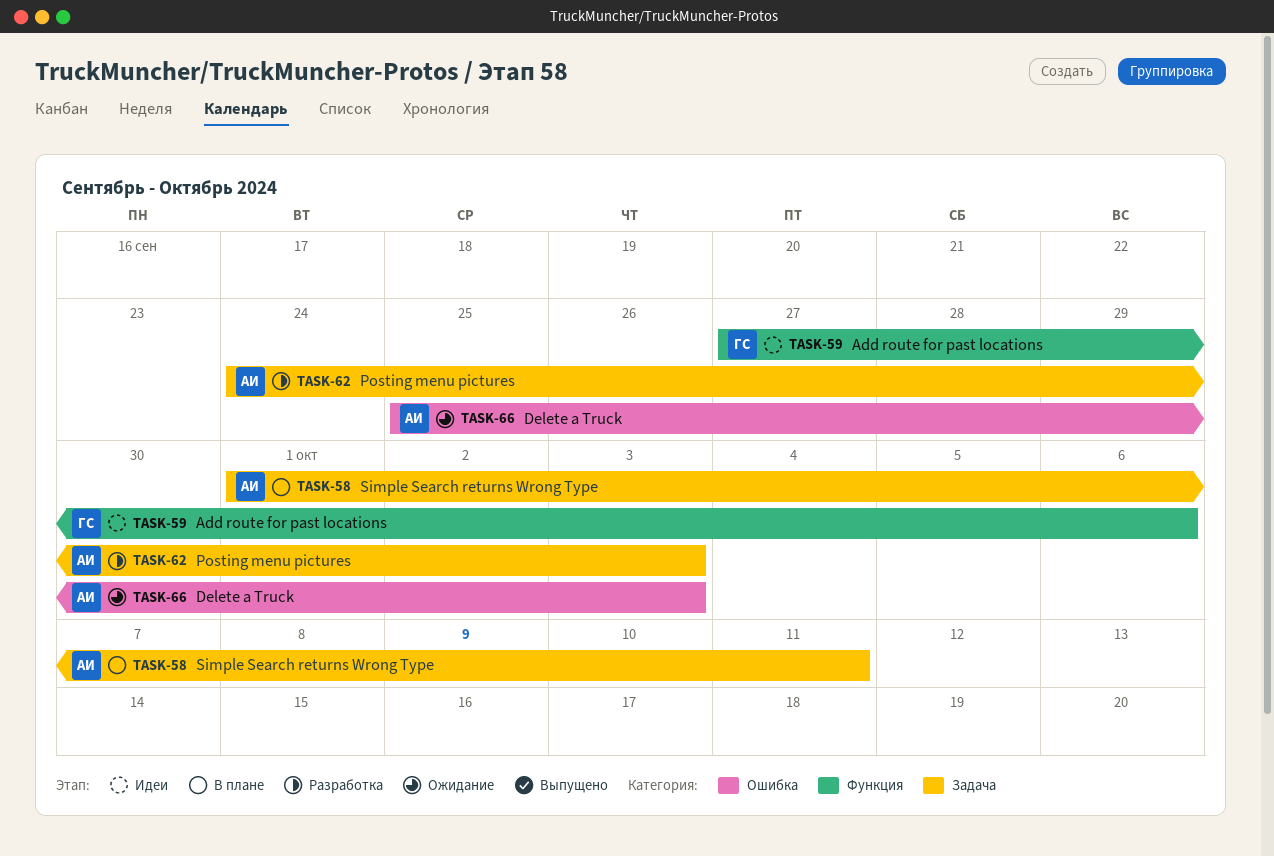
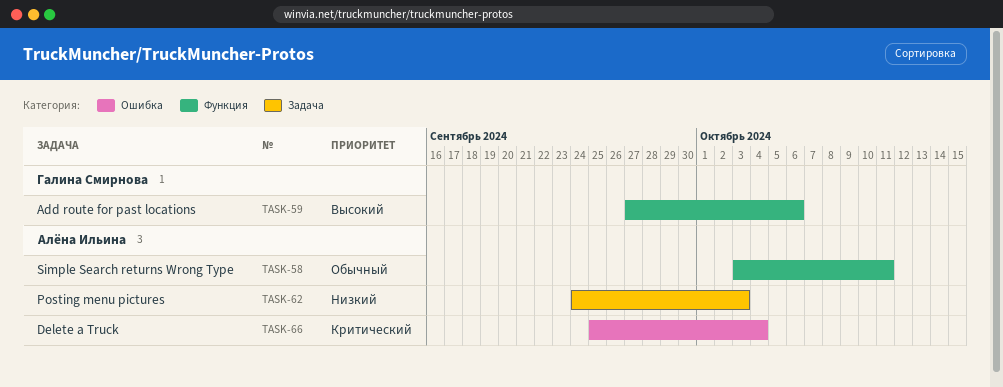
TASK-58, label: Задача -> Функция
TASK-58, start: Oct 1 -> Oct 3
TASK-66, due: Oct 3 -> Oct 4

